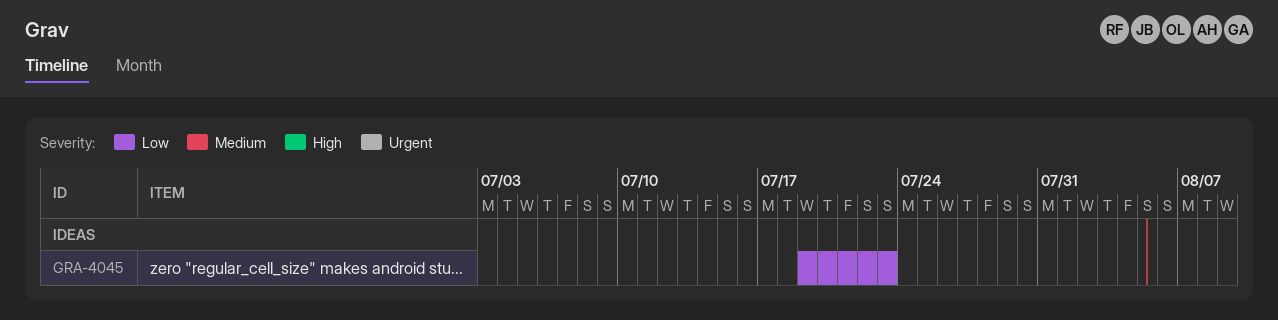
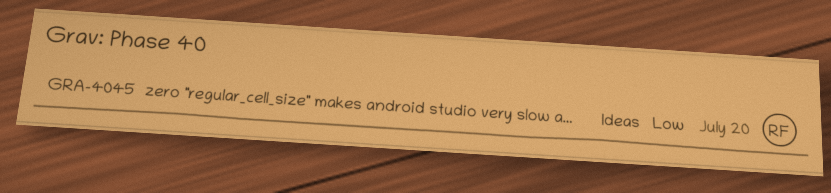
GRA-4045, due: Jul 23 -> Jul 20

